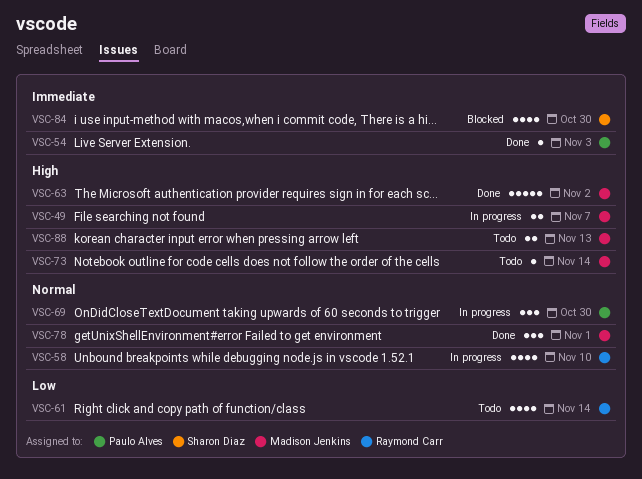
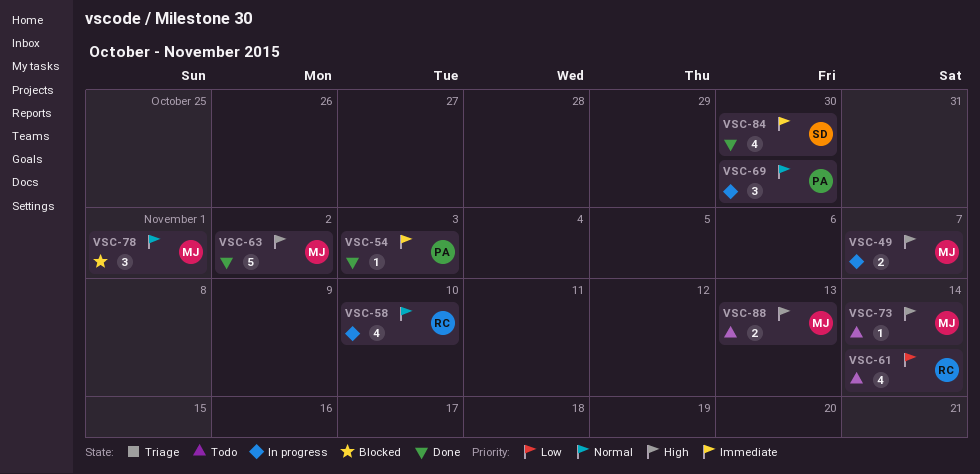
VSC-78, status: Done -> Blocked
VSC-84, status: Blocked -> Done

